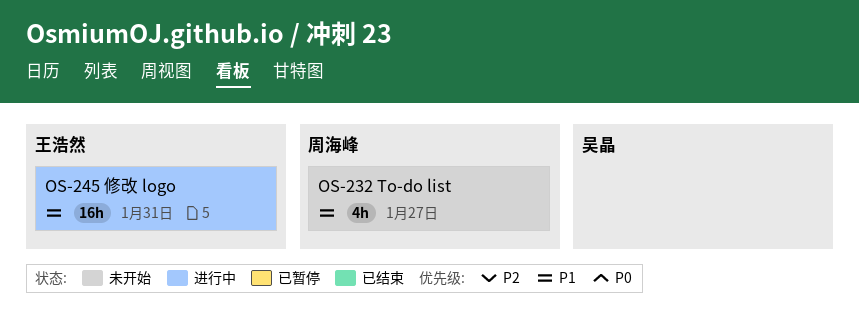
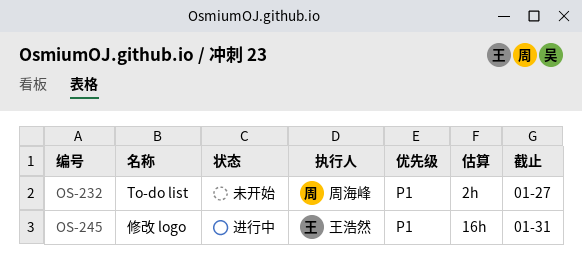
OS-232, estimate: 4h -> 2h

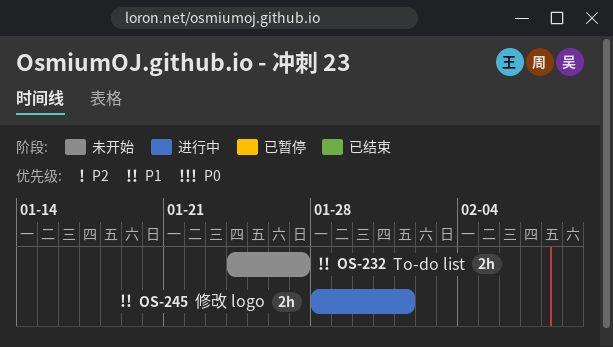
OS-245, estimate: 16h -> 2h
OS-245, due: Jan 31 -> Feb 1

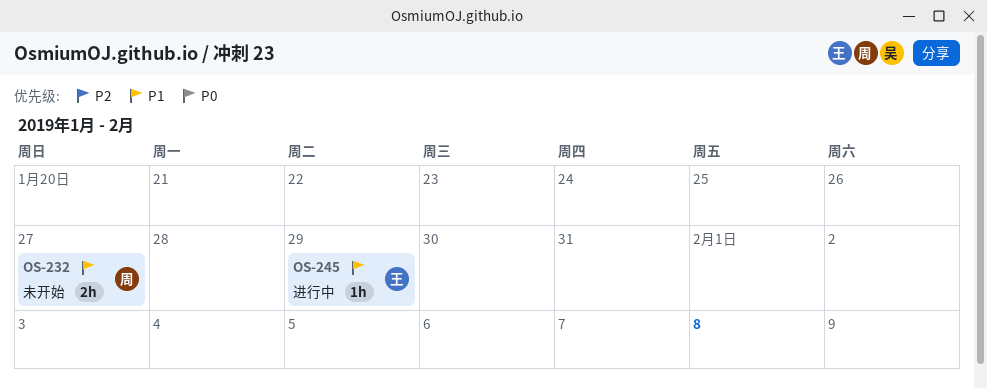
OS-245, estimate: 2h -> 1h
OS-245, due: Feb 1 -> Jan 29

